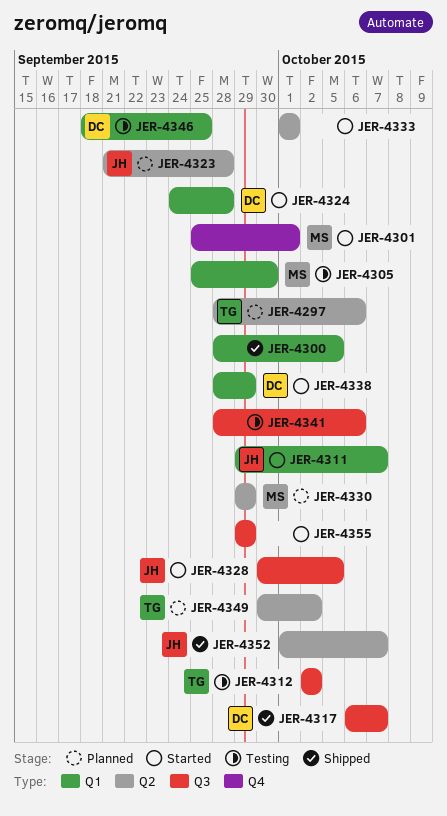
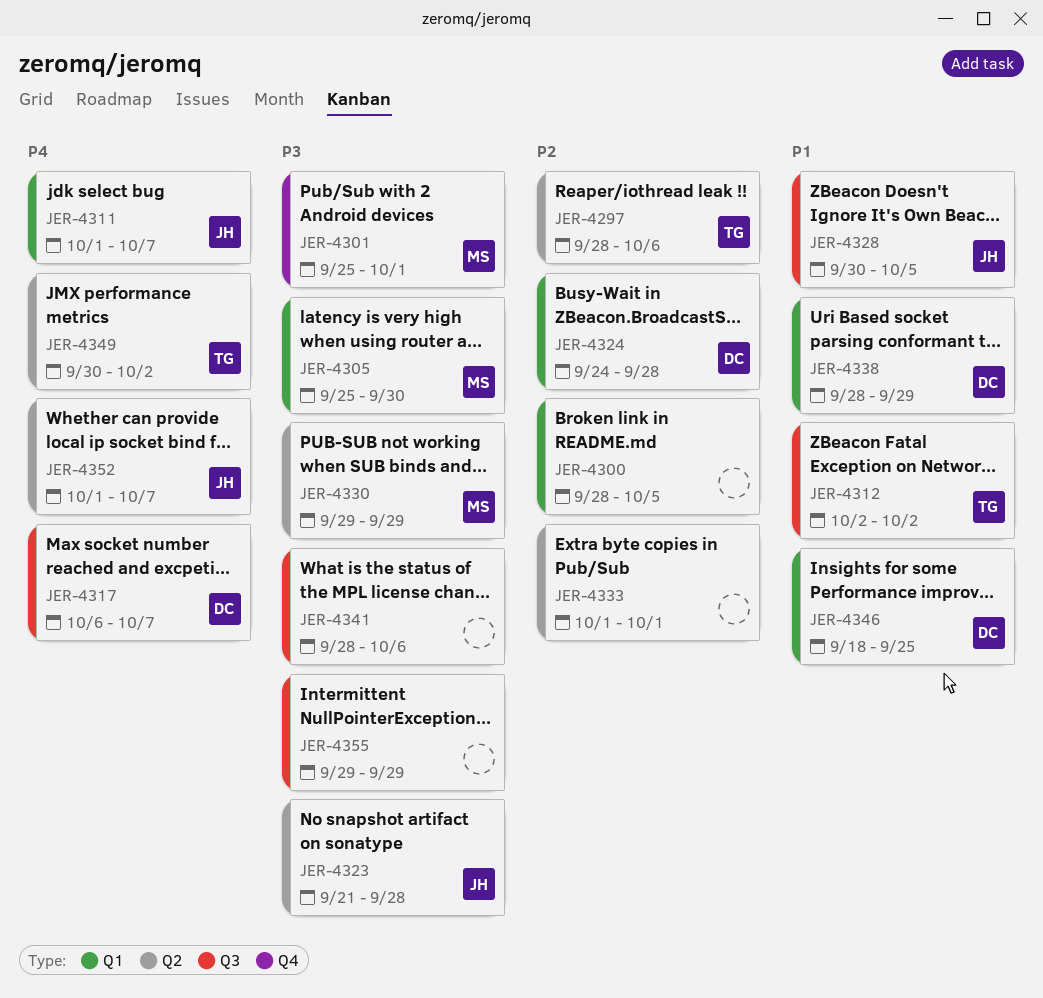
JER-4311, start: Sep 29 -> Oct 1

